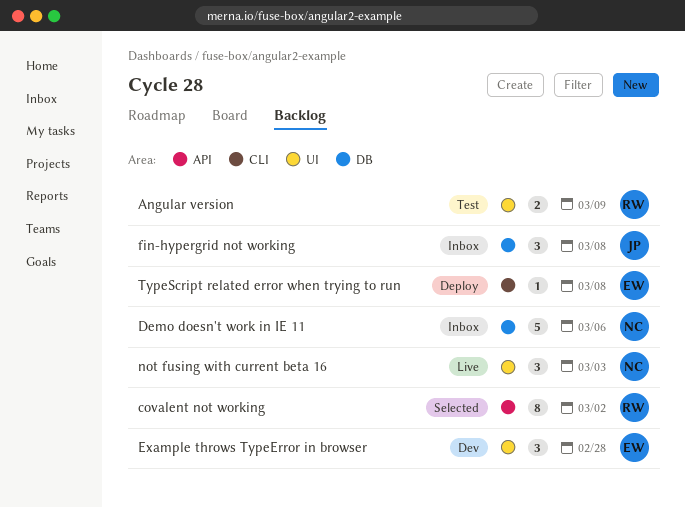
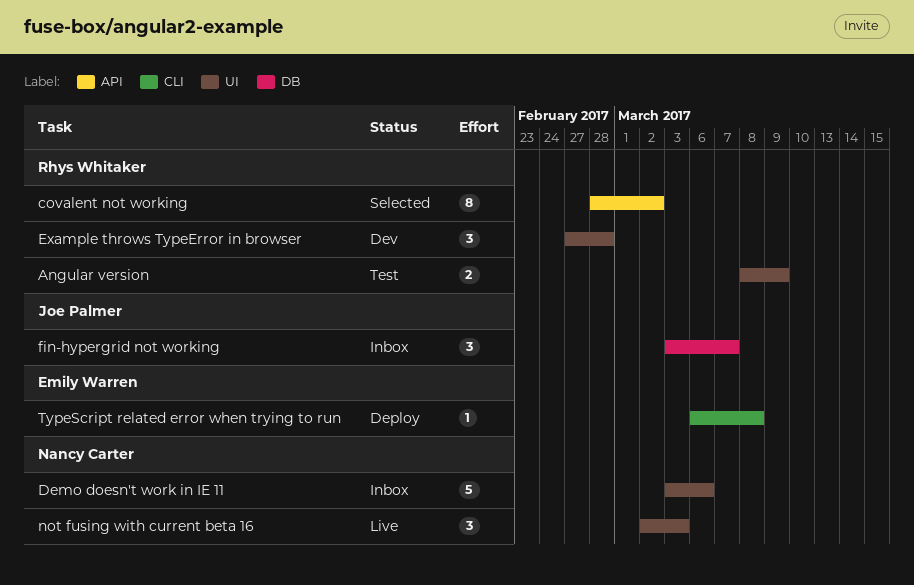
Demo doesn't work in IE 11, label: DB -> UI
Example throws TypeError in browser, owner: Emily Warren -> Rhys Whitaker
fin-hypergrid not working, due: Mar 8 -> Mar 7

